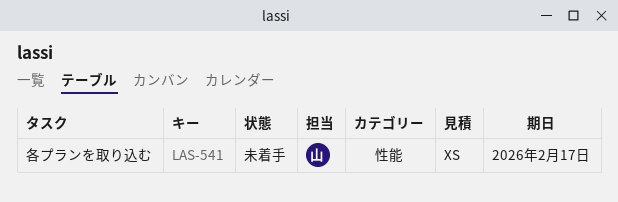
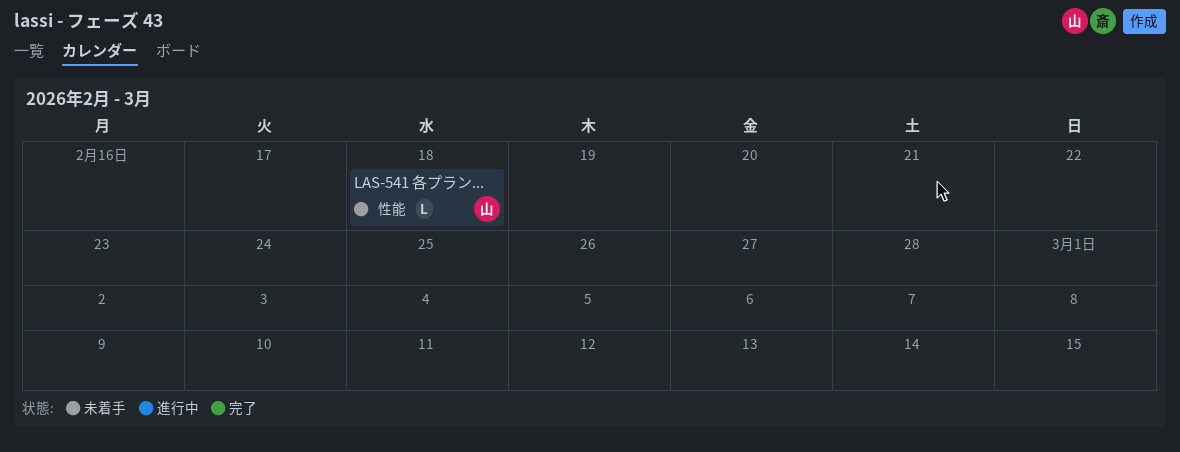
LAS-541, estimate: XS -> L
LAS-541, due: Feb 17 -> Feb 18

